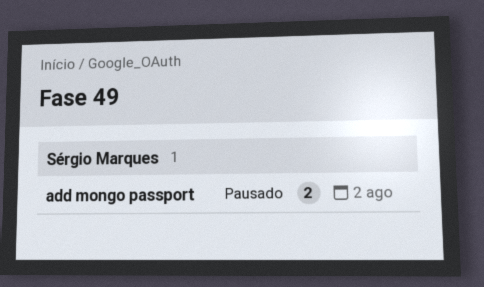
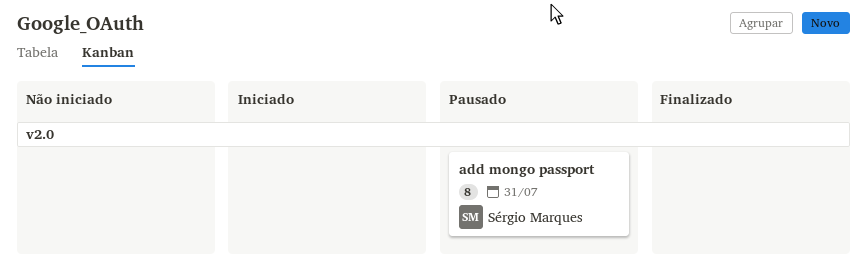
add mongo passport, estimate: 2 -> 8
add mongo passport, due: Aug 2 -> Jul 31

